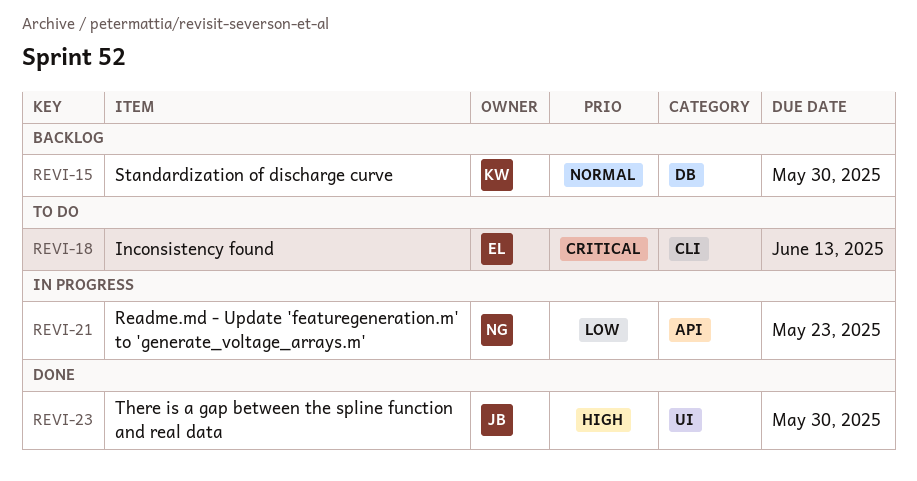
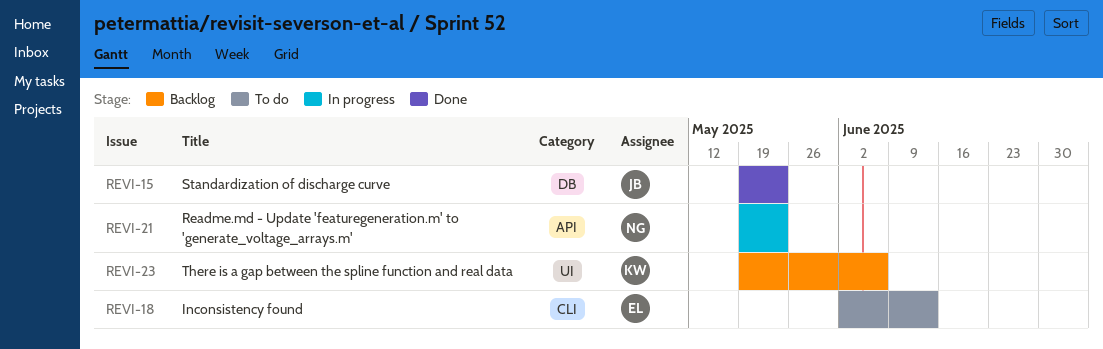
REVI-15, status: Backlog -> Done
REVI-15, owner: KW -> JB
REVI-15, due: May 30 -> May 23
REVI-23, status: Done -> Backlog
REVI-23, owner: JB -> KW
REVI-23, due: May 30 -> Jun 6

